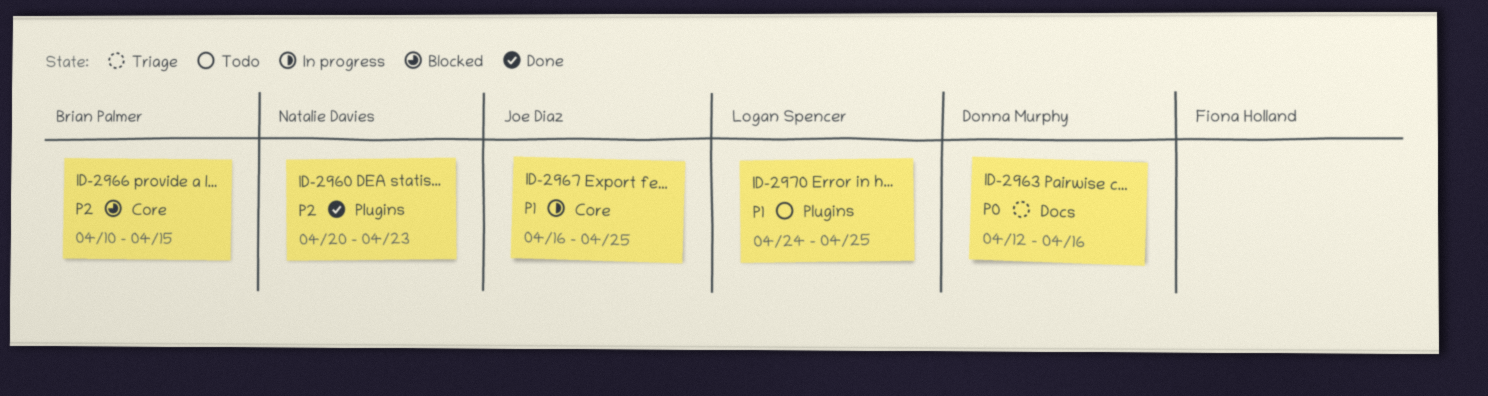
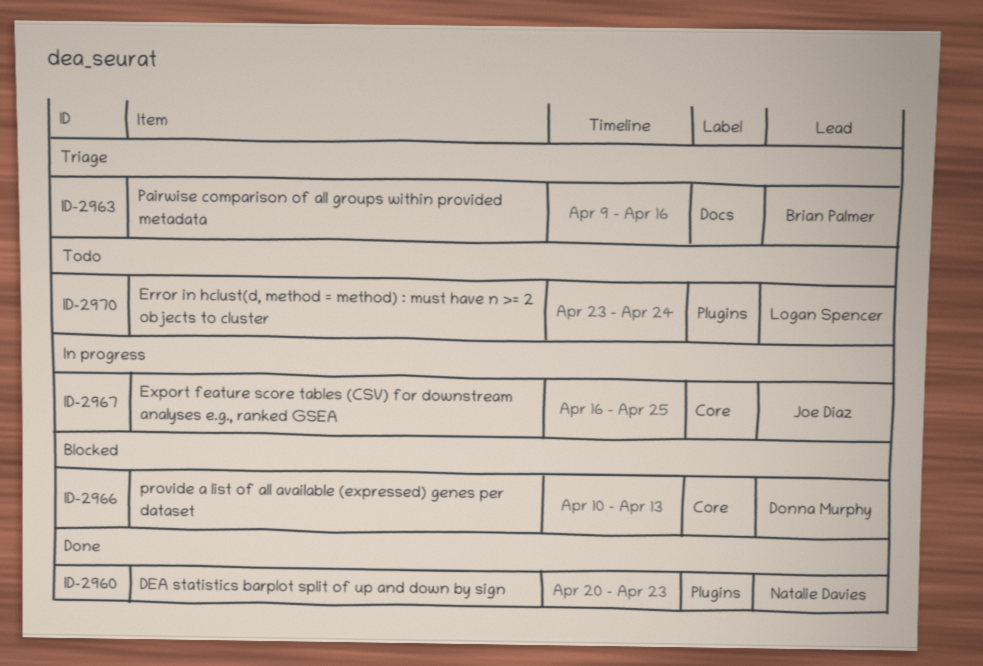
ID-2963, owner: Donna Murphy -> Brian Palmer
ID-2963, start: Apr 12 -> Apr 9
ID-2966, owner: Brian Palmer -> Donna Murphy
ID-2966, due: Apr 15 -> Apr 13
ID-2970, start: Apr 24 -> Apr 23
ID-2970, due: Apr 25 -> Apr 24

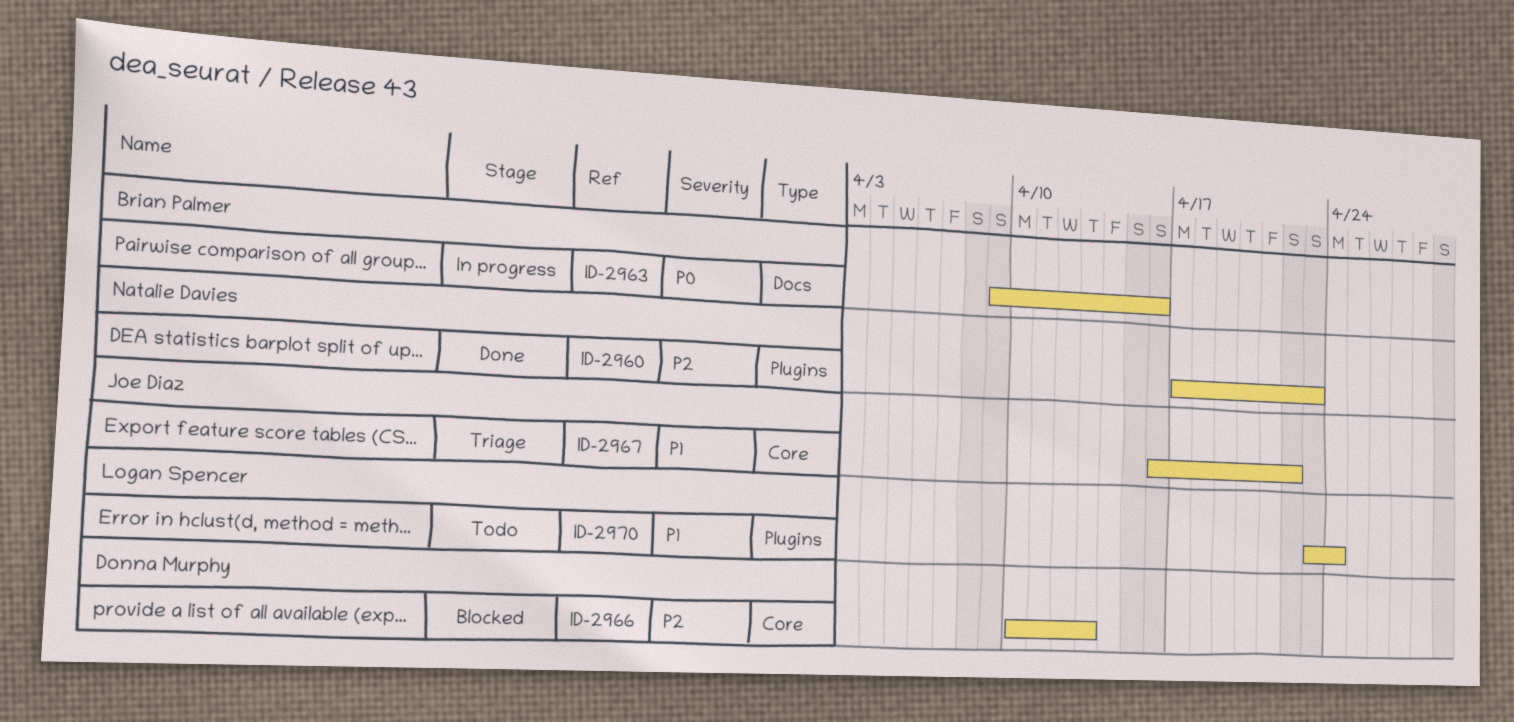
ID-2960, start: Apr 20 -> Apr 17
ID-2963, status: Triage -> In progress
ID-2967, status: In progress -> Triage
ID-2967, due: Apr 25 -> Apr 22

